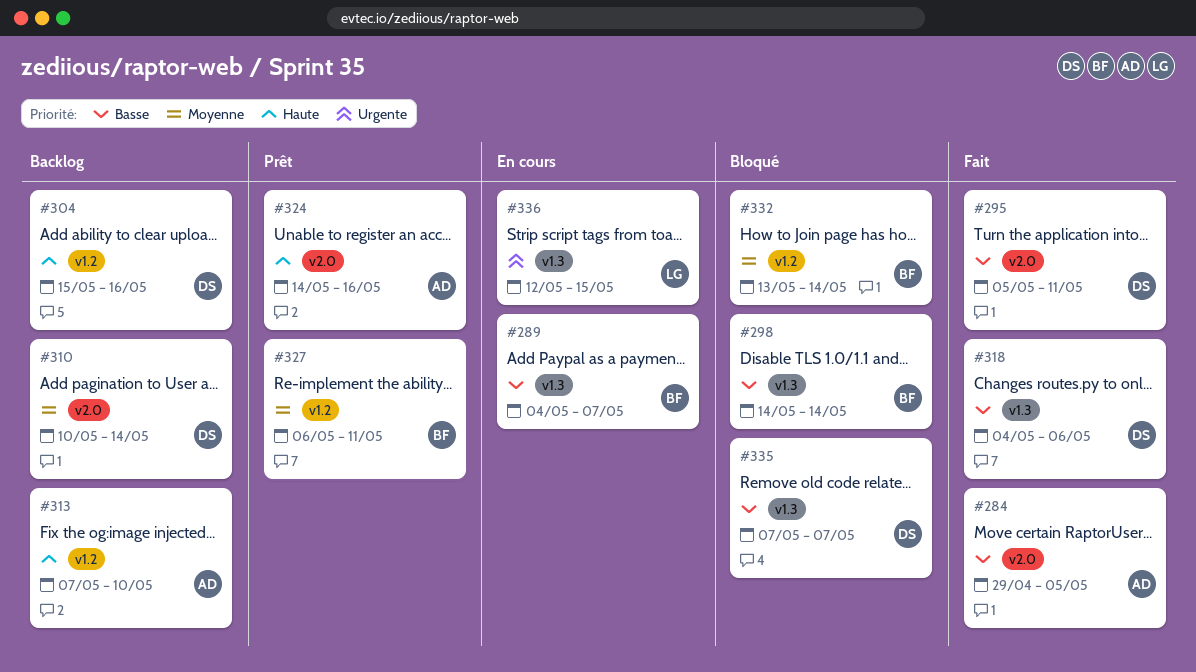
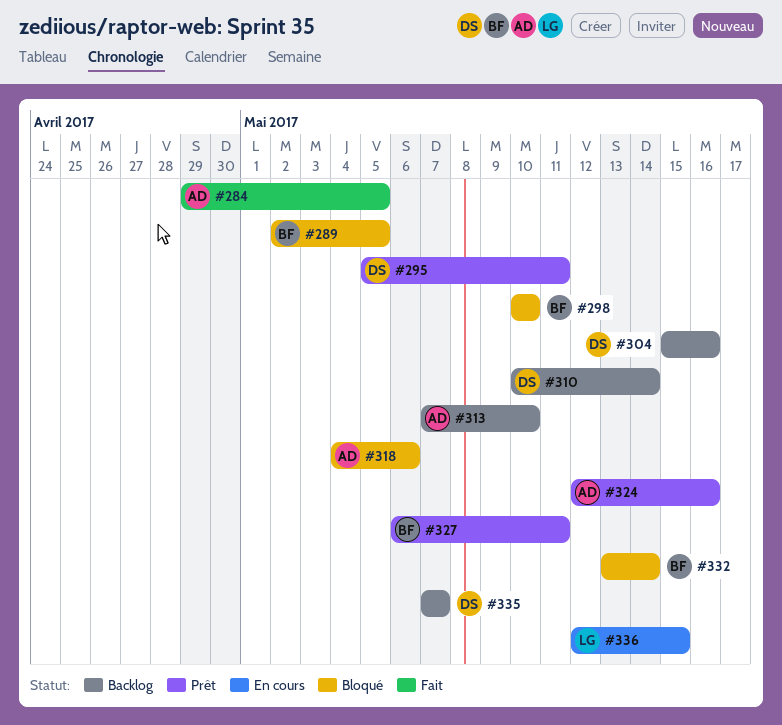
#289, status: En cours -> Bloqué
#289, start: May 4 -> May 2
#289, due: May 7 -> May 5
#295, status: Fait -> Prêt
#298, start: May 14 -> May 10
#298, due: May 14 -> May 10
#318, status: Fait -> Bloqué
#318, owner: DS -> AD
#324, start: May 14 -> May 12
#335, status: Bloqué -> Backlog

